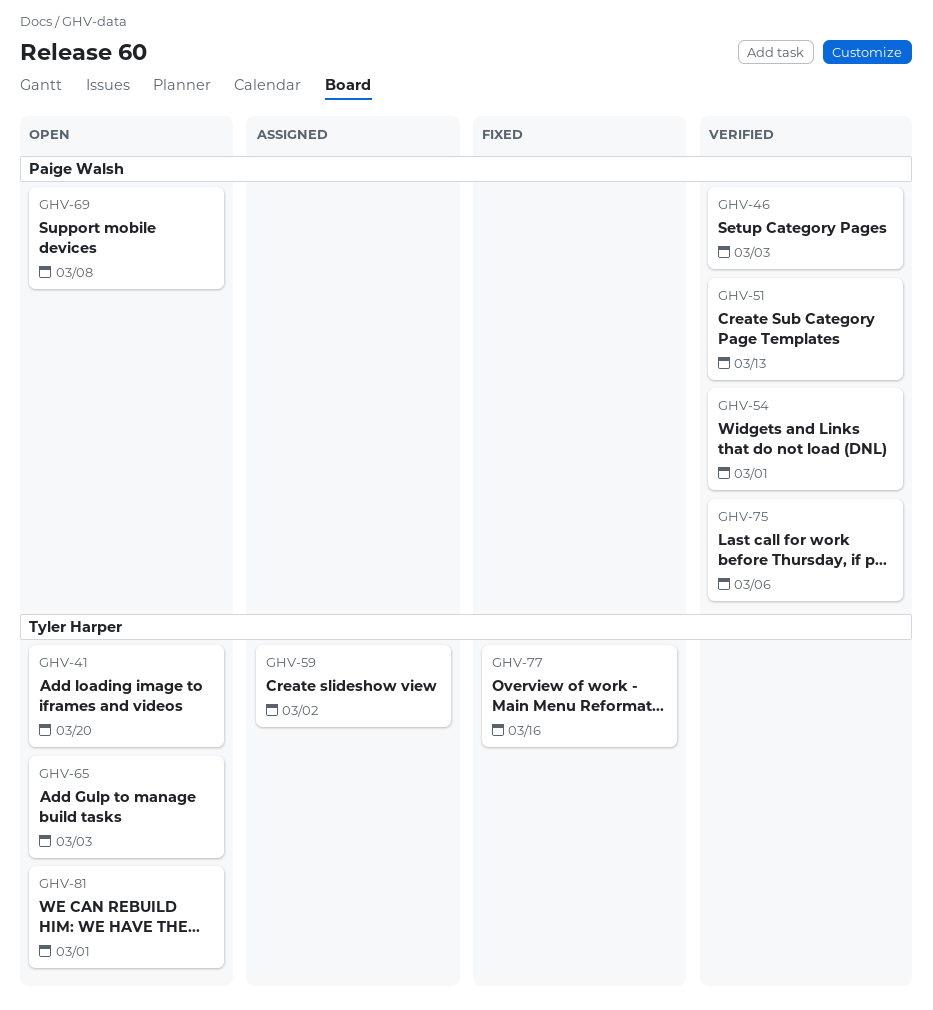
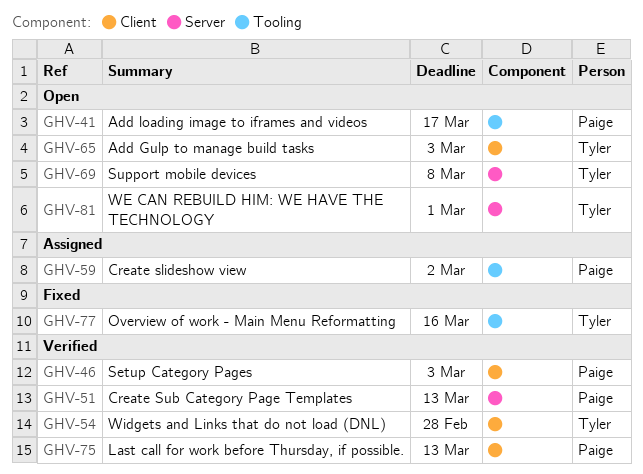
GHV-41, owner: Tyler Harper -> Paige Walsh
GHV-41, due: Mar 20 -> Mar 17
GHV-54, owner: Paige Walsh -> Tyler Harper
GHV-54, due: Mar 1 -> Feb 28
GHV-59, owner: Tyler Harper -> Paige Walsh
GHV-69, owner: Paige Walsh -> Tyler Harper
GHV-75, due: Mar 6 -> Mar 13

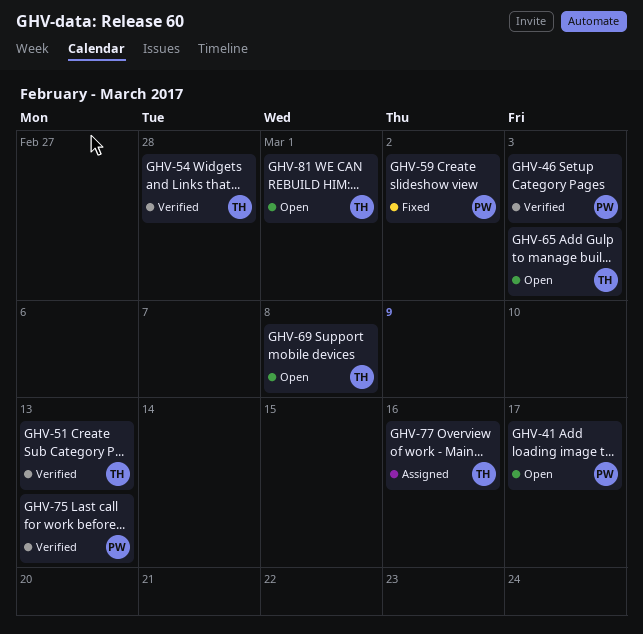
GHV-51, owner: Paige -> Tyler
GHV-59, status: Assigned -> Fixed
GHV-77, status: Fixed -> Assigned

